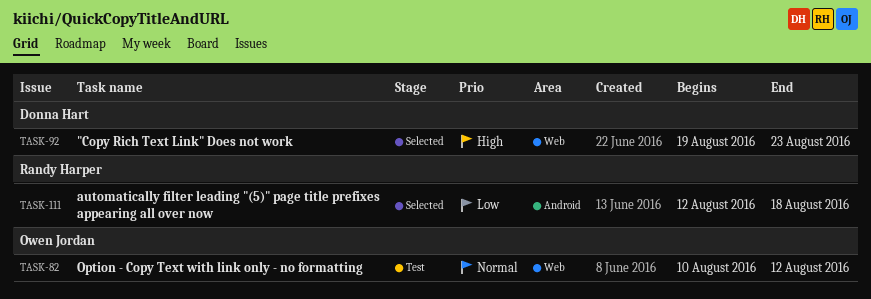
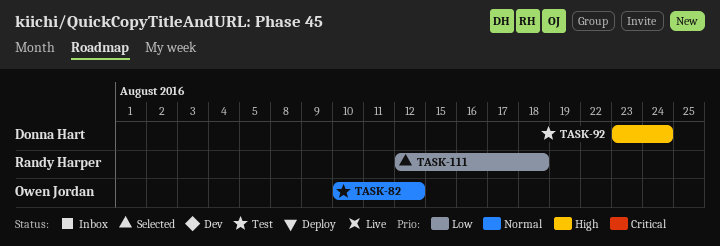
TASK-92, status: Selected -> Test
TASK-92, start: Aug 19 -> Aug 23
TASK-92, due: Aug 23 -> Aug 24

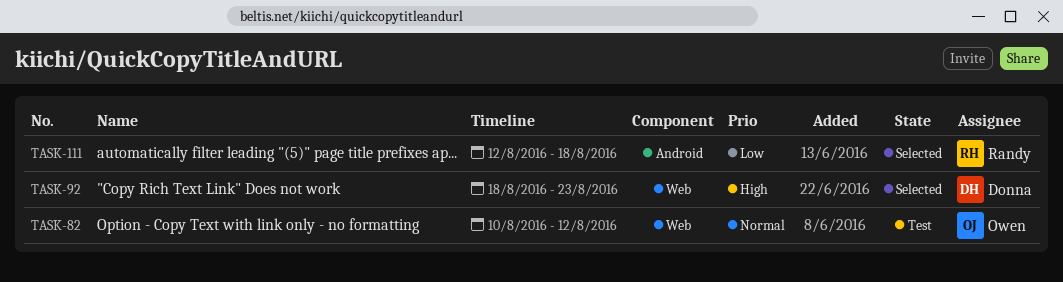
TASK-92, status: Test -> Selected
TASK-92, start: Aug 23 -> Aug 18
TASK-92, due: Aug 24 -> Aug 23

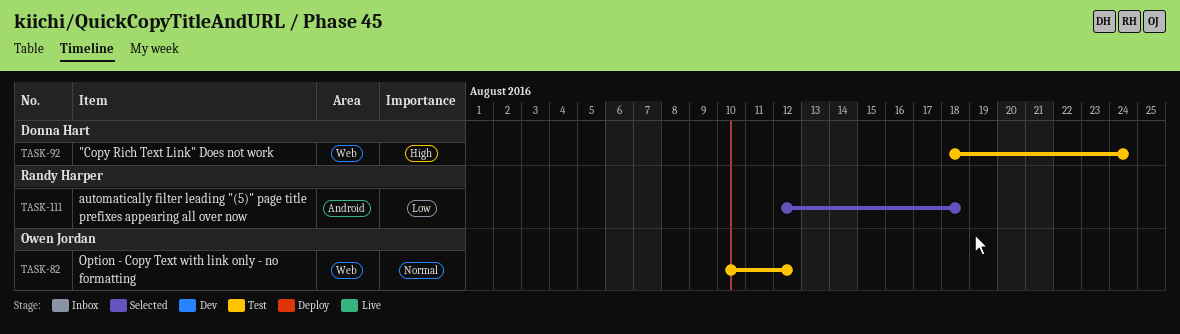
TASK-92, status: Selected -> Test
TASK-92, due: Aug 23 -> Aug 24

